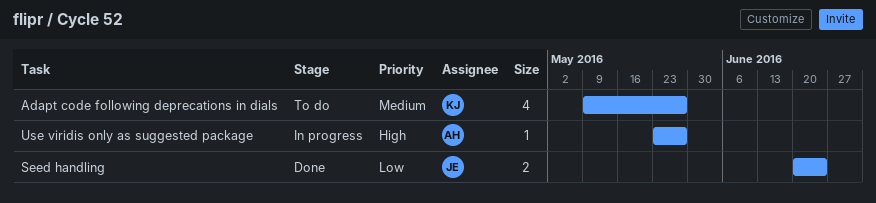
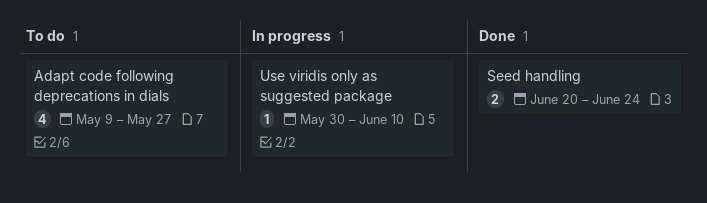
Use viridis only as suggested package, start: May 23 -> May 30
Use viridis only as suggested package, due: May 27 -> Jun 10

